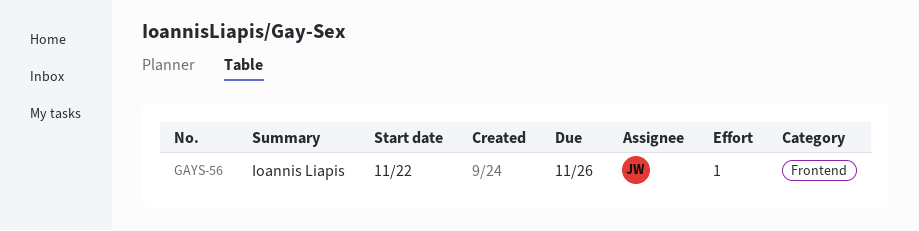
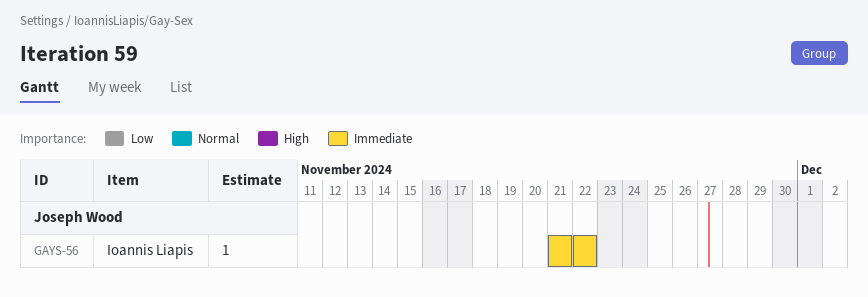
GAYS-56, start: Nov 22 -> Nov 21
GAYS-56, due: Nov 26 -> Nov 22

